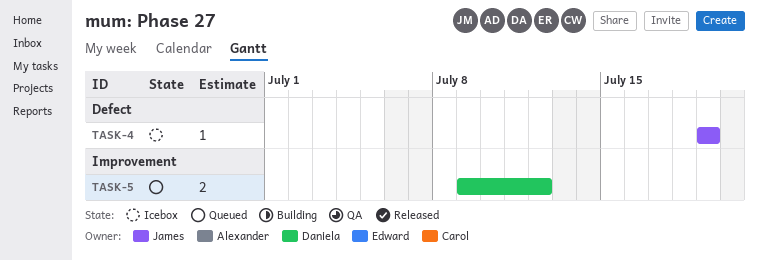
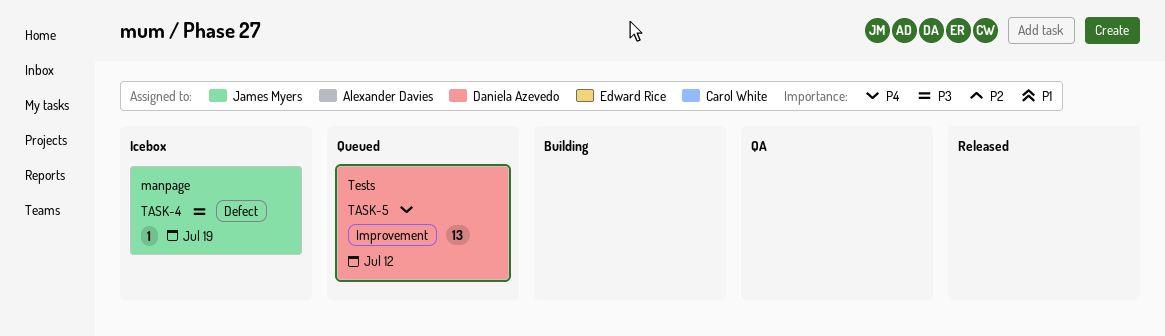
TASK-5, estimate: 2 -> 13

